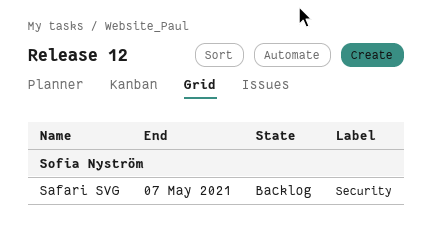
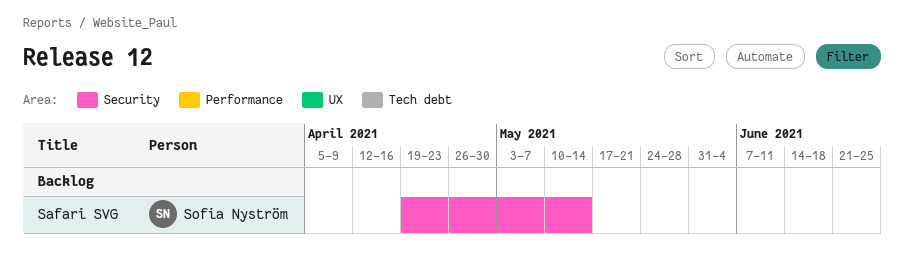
Safari SVG, due: May 7 -> May 14

